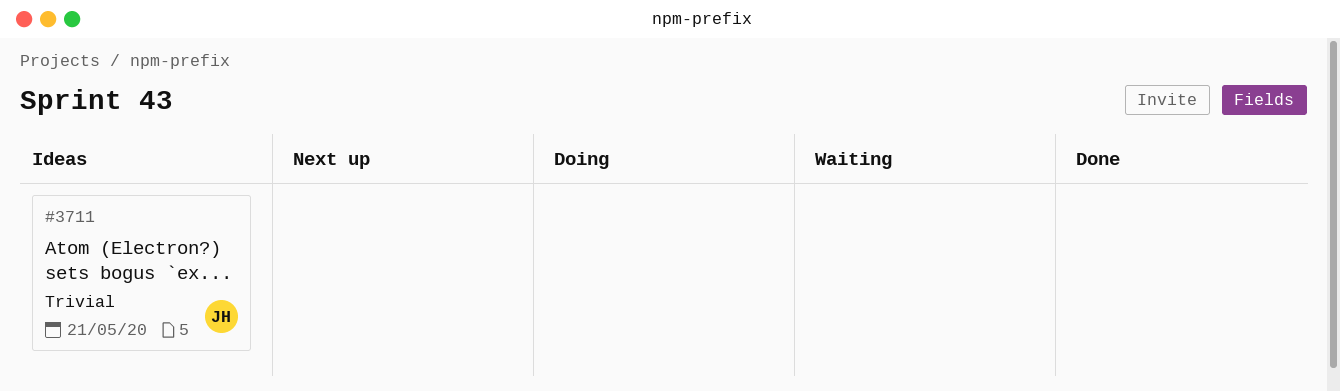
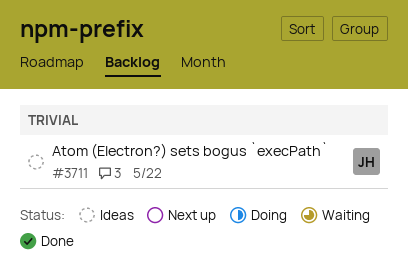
#3711, due: May 21 -> May 22

